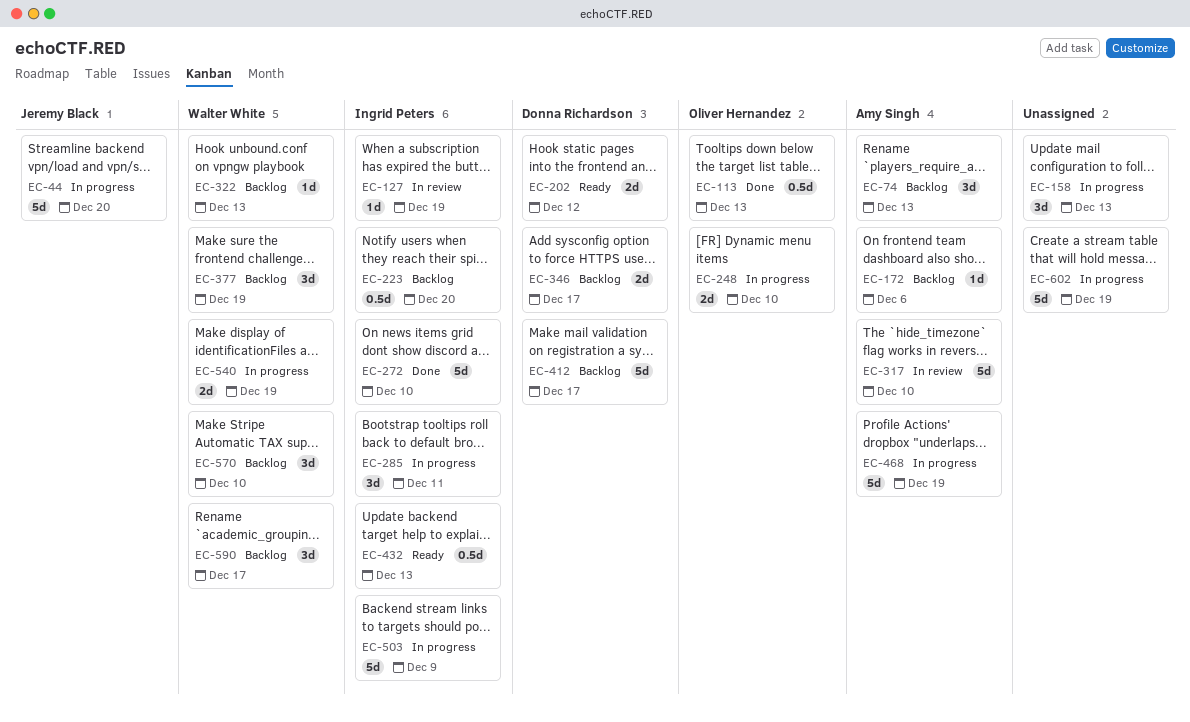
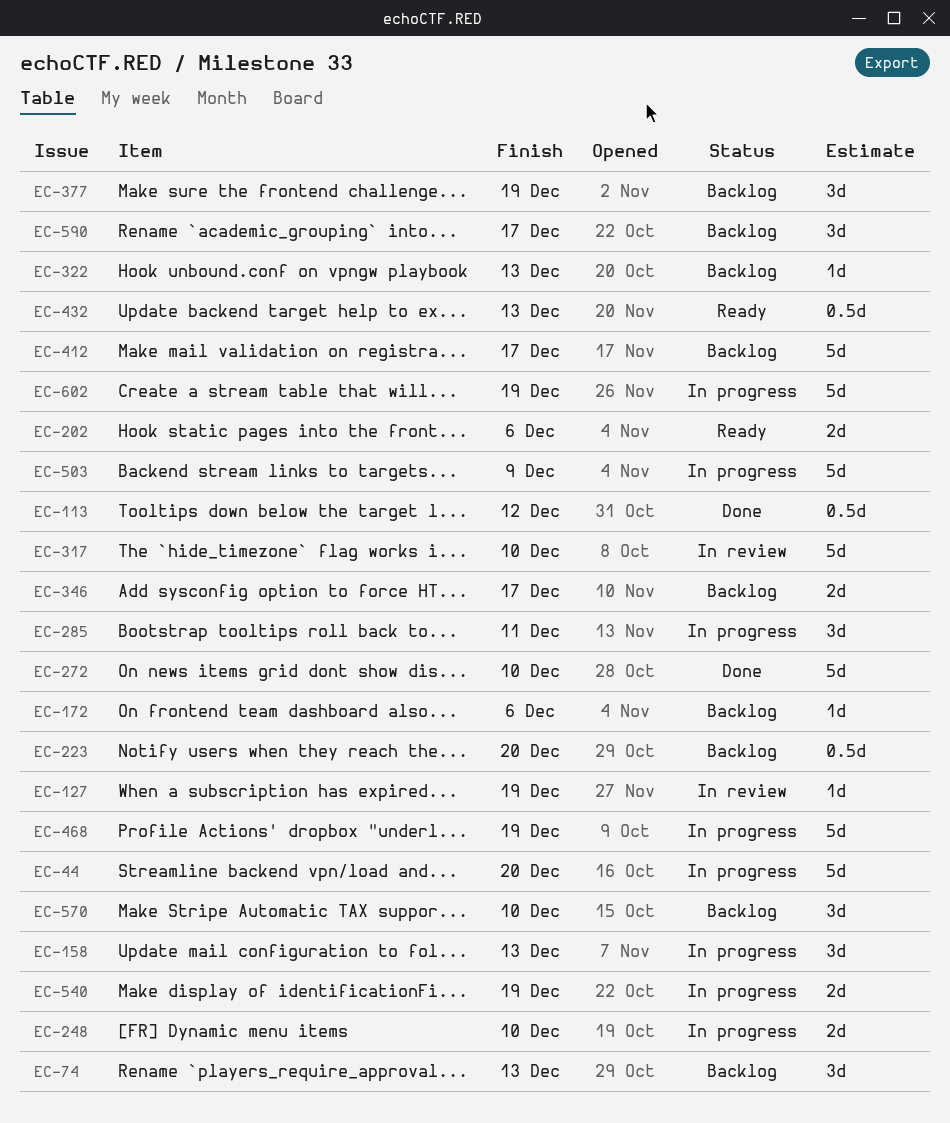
EC-113, due: Dec 13 -> Dec 12
EC-202, due: Dec 12 -> Dec 6

